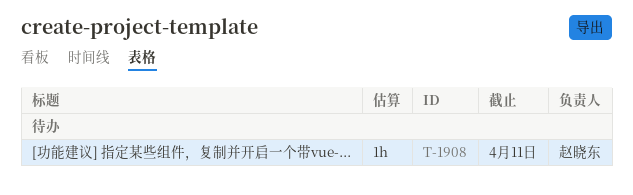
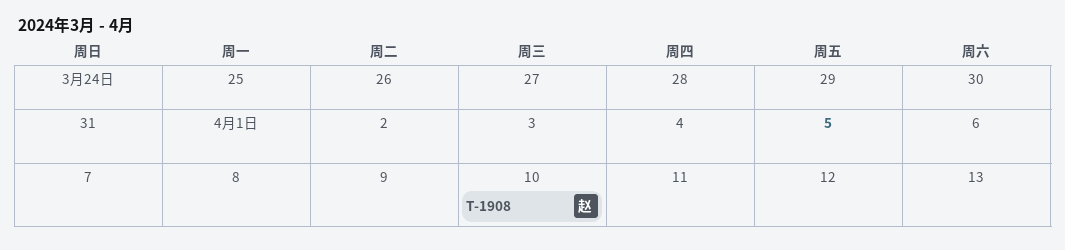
T-1908, due: Apr 11 -> Apr 10

